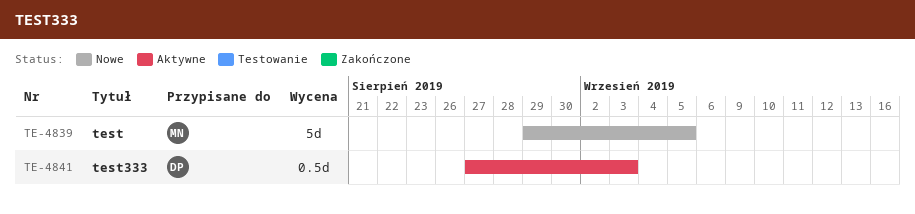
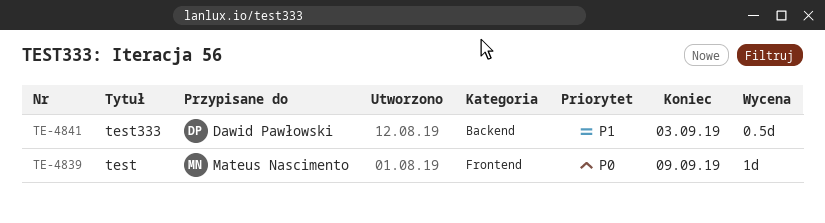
TE-4839, estimate: 5d -> 1d
TE-4839, due: Sep 5 -> Sep 9

